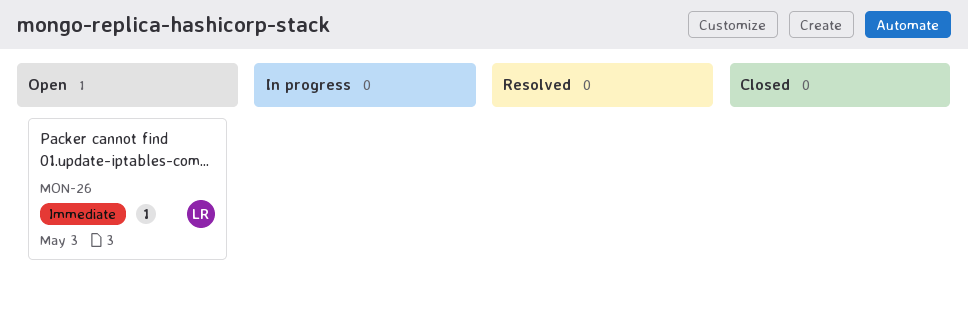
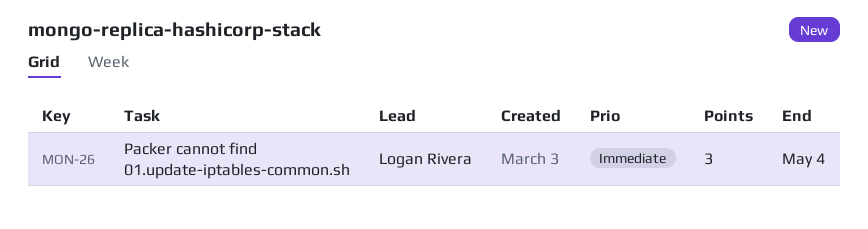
MON-26, estimate: 1 -> 3
MON-26, due: May 3 -> May 4

